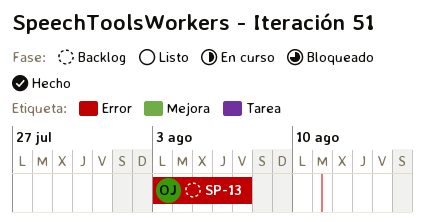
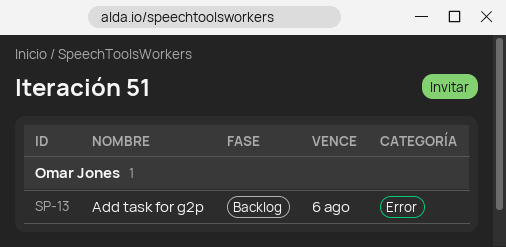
SP-13, due: Aug 7 -> Aug 6

